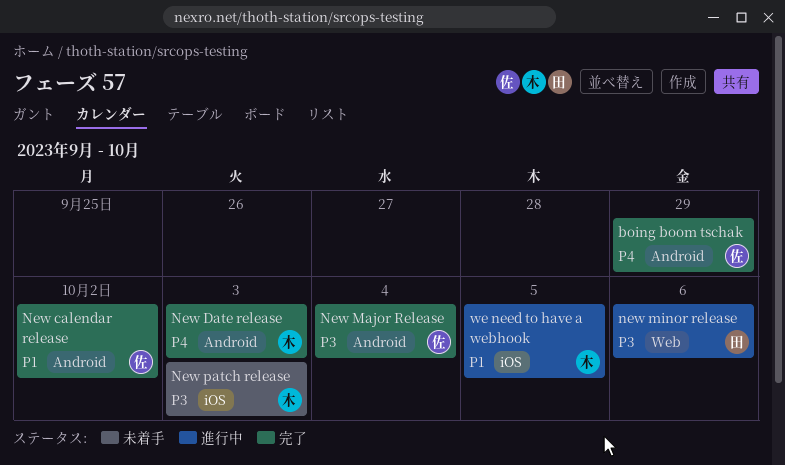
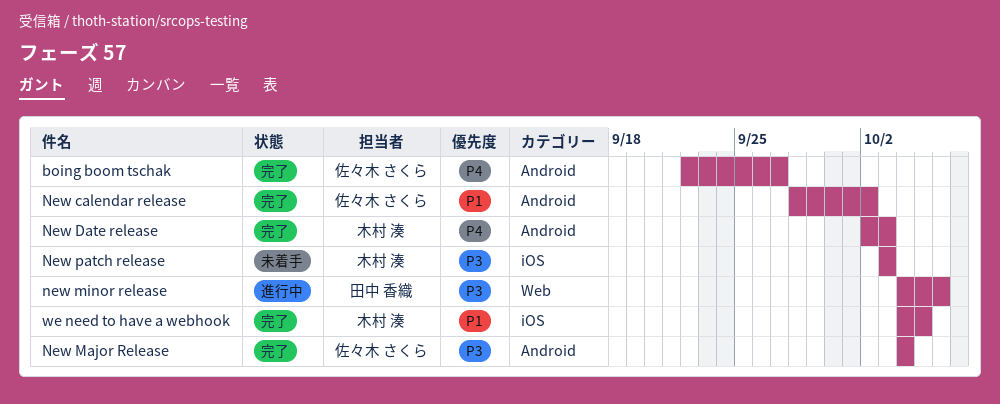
boing boom tschak, due: Sep 29 -> Sep 27
we need to have a webhook, status: 進行中 -> 完了

